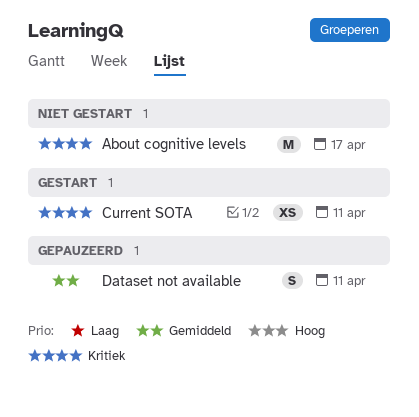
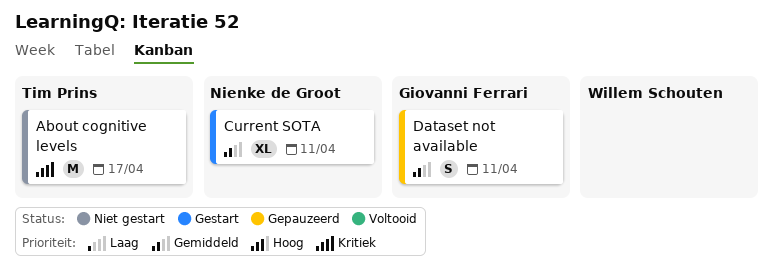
Current SOTA, priority: Kritiek -> Gemiddeld
Current SOTA, estimate: XS -> XL

